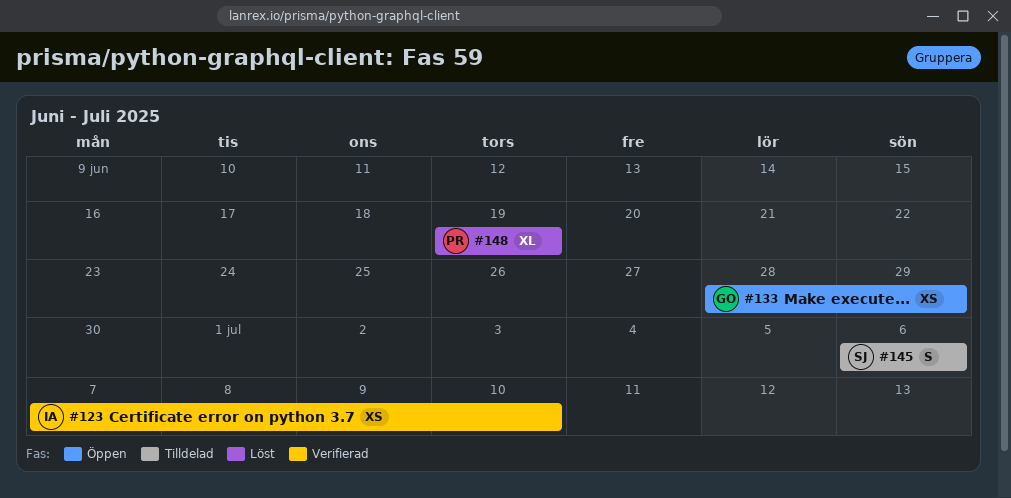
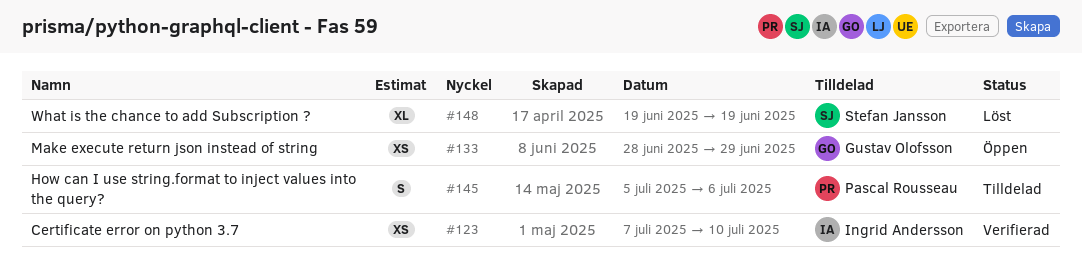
#145, owner: Stefan Jansson -> Pascal Rousseau
#145, start: Jul 6 -> Jul 5
#148, owner: Pascal Rousseau -> Stefan Jansson

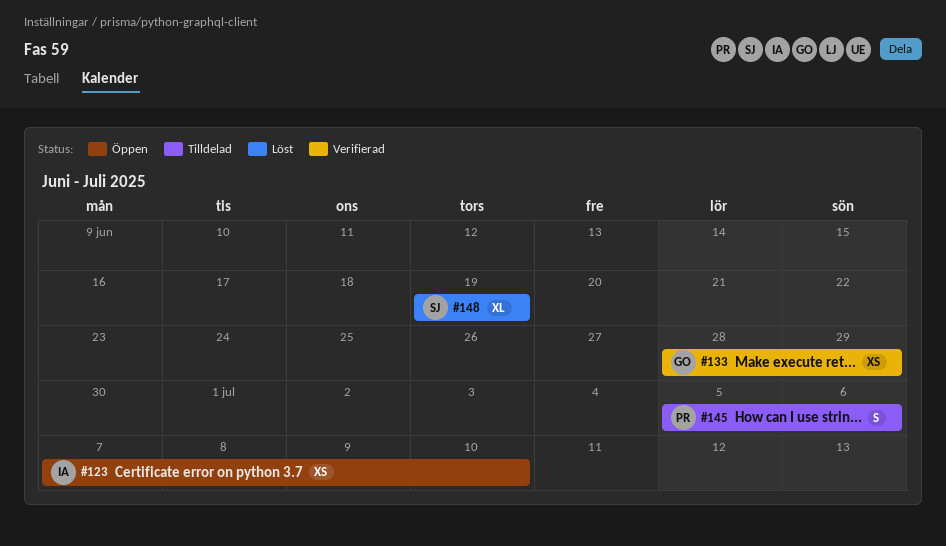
#123, status: Verifierad -> Öppen
#133, status: Öppen -> Verifierad

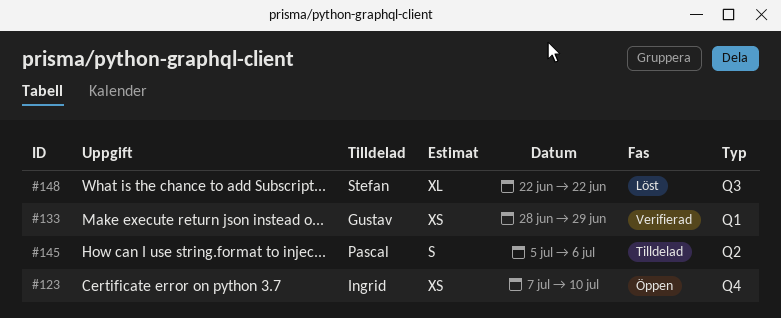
#148, start: Jun 19 -> Jun 22
#148, due: Jun 19 -> Jun 22

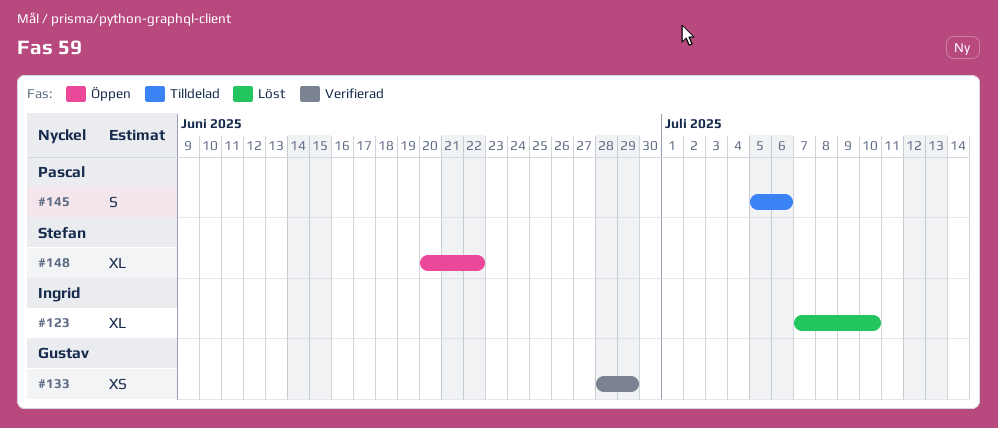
#123, status: Öppen -> Löst
#123, estimate: XS -> XL
#148, status: Löst -> Öppen
#148, start: Jun 22 -> Jun 20

